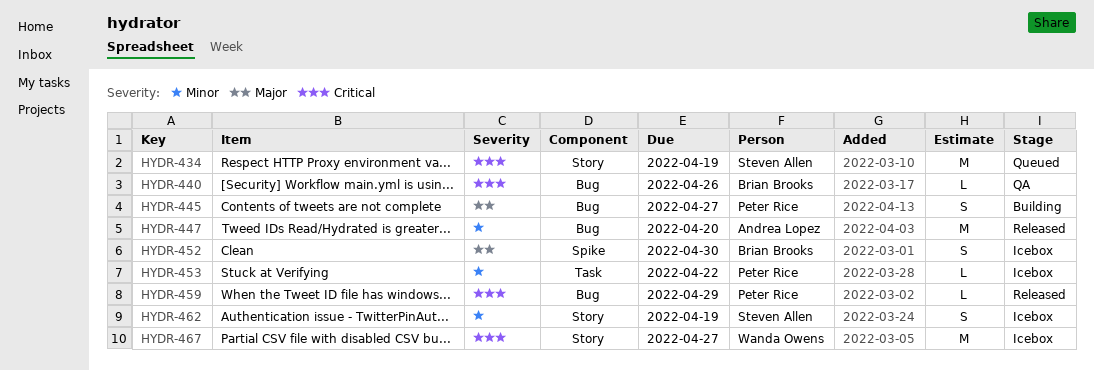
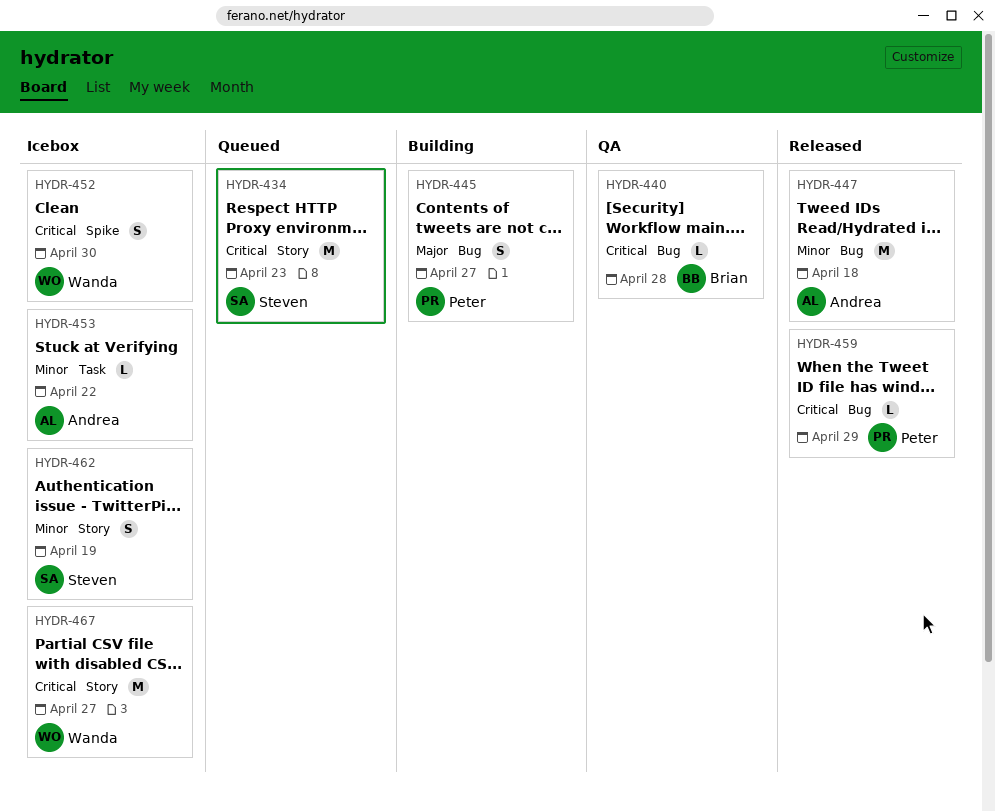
HYDR-434, due: Apr 19 -> Apr 23
HYDR-440, due: Apr 26 -> Apr 28
HYDR-447, due: Apr 20 -> Apr 18
HYDR-452, owner: Brian Brooks -> Wanda Owens
HYDR-452, priority: Major -> Critical
HYDR-453, owner: Peter Rice -> Andrea Lopez

